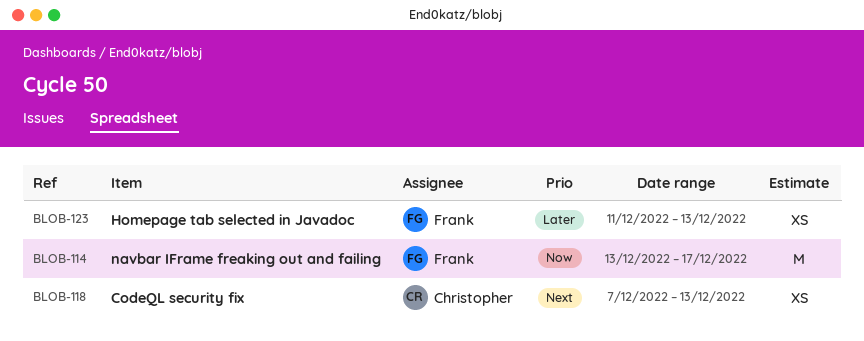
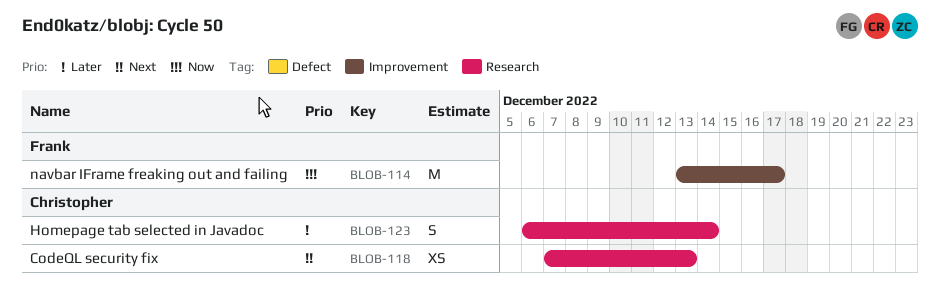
BLOB-123, owner: Frank -> Christopher
BLOB-123, estimate: XS -> S
BLOB-123, start: Dec 11 -> Dec 6
BLOB-123, due: Dec 13 -> Dec 14

